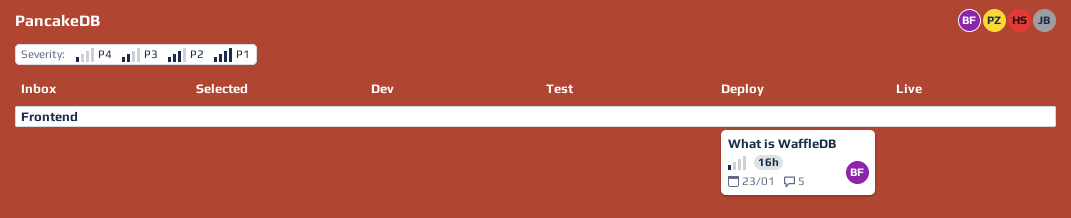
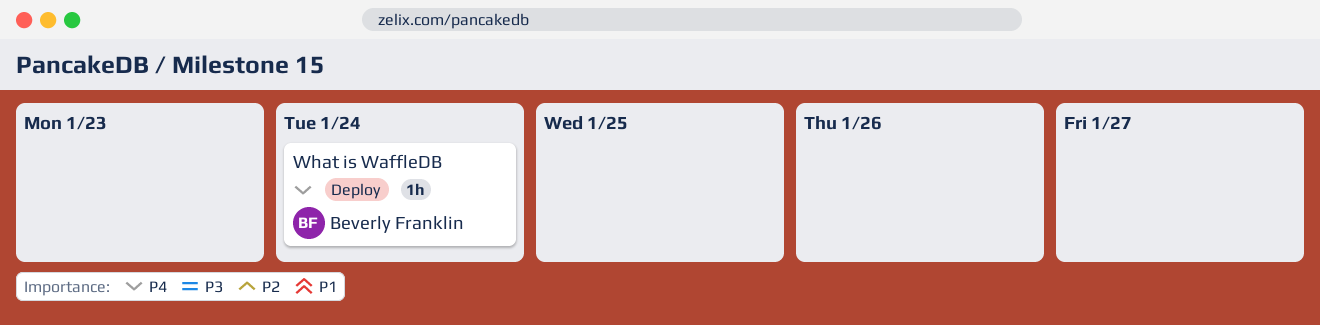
What is WaffleDB, estimate: 16h -> 1h
What is WaffleDB, due: Jan 23 -> Jan 24

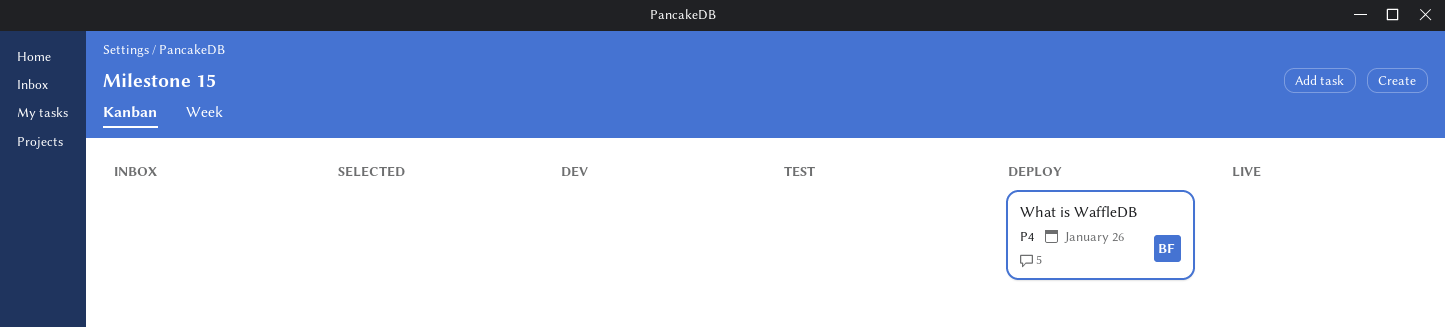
What is WaffleDB, due: Jan 24 -> Jan 26

